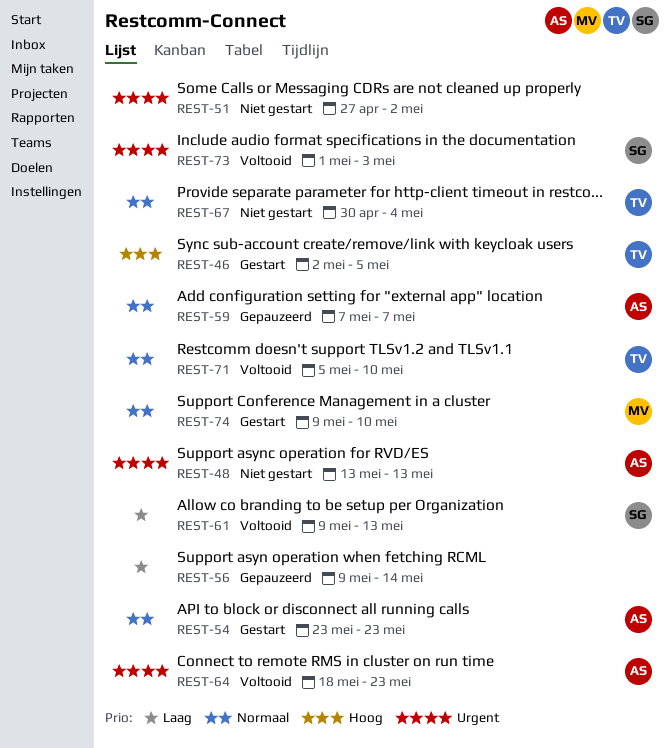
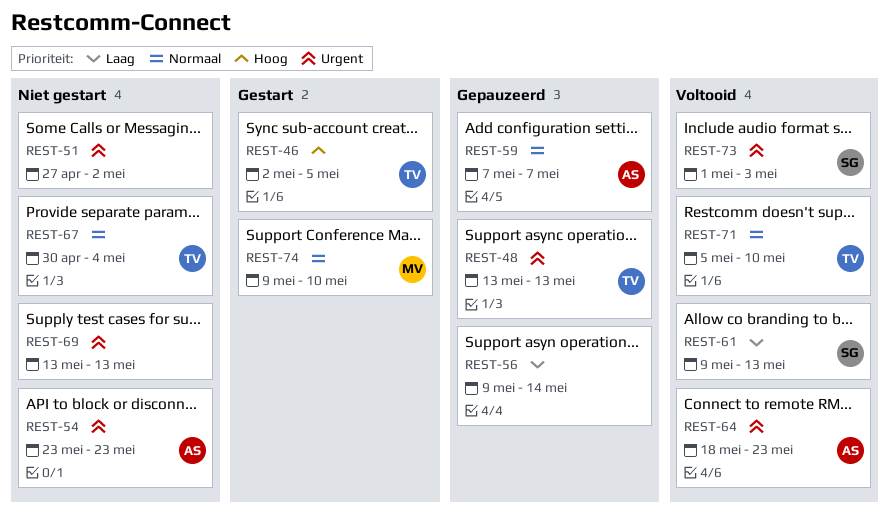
REST-48, status: Niet gestart -> Gepauzeerd
REST-48, owner: AS -> TV
REST-54, status: Gestart -> Niet gestart
REST-54, priority: Normaal -> Urgent
REST-69: none -> present

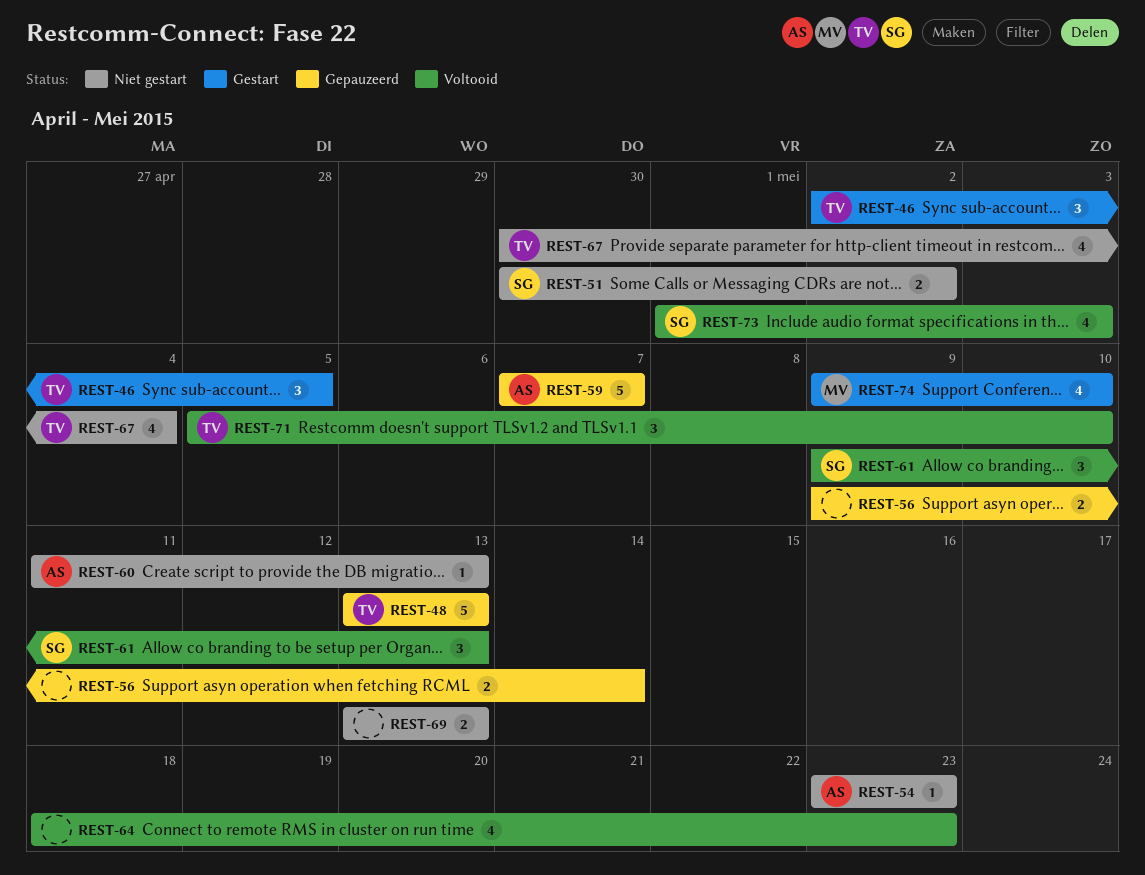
REST-51, owner: none -> SG
REST-51, start: Apr 27 -> Apr 30
REST-60: none -> present
REST-64, owner: AS -> none

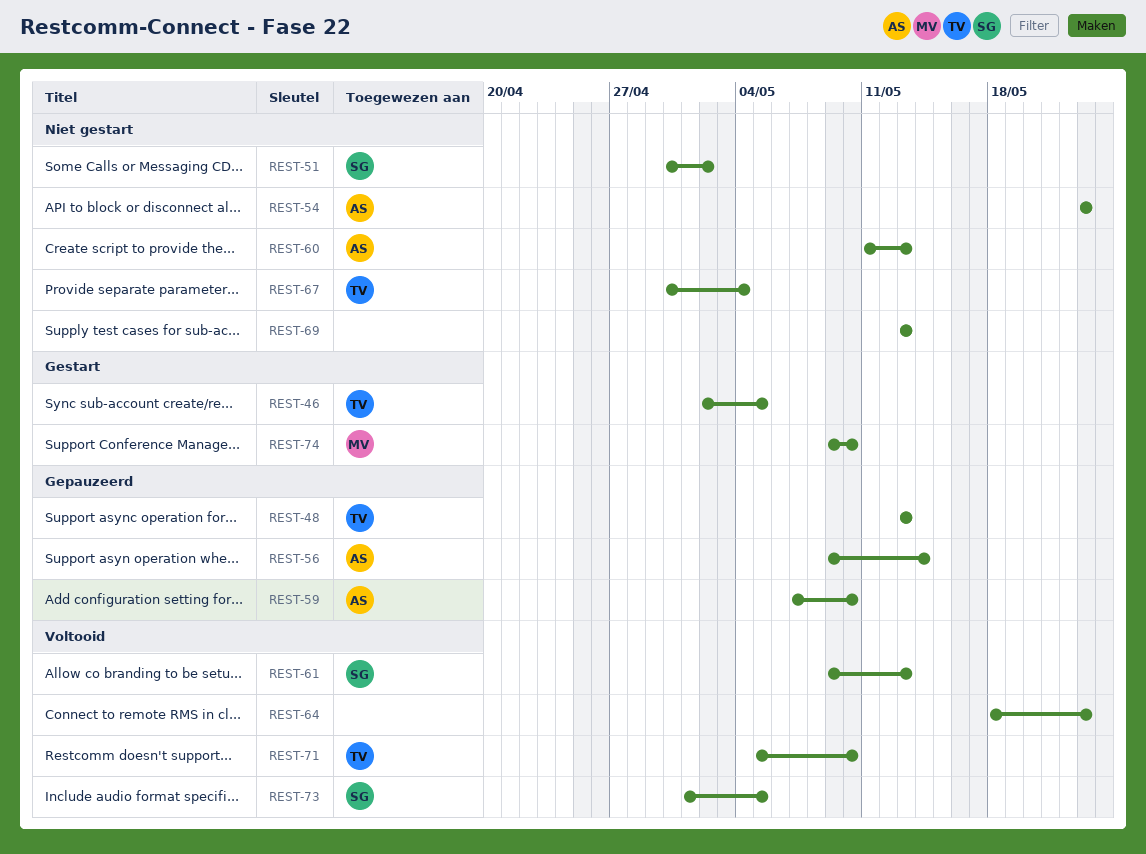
REST-56, owner: none -> AS
REST-59, due: May 7 -> May 10
REST-73, due: May 3 -> May 5

